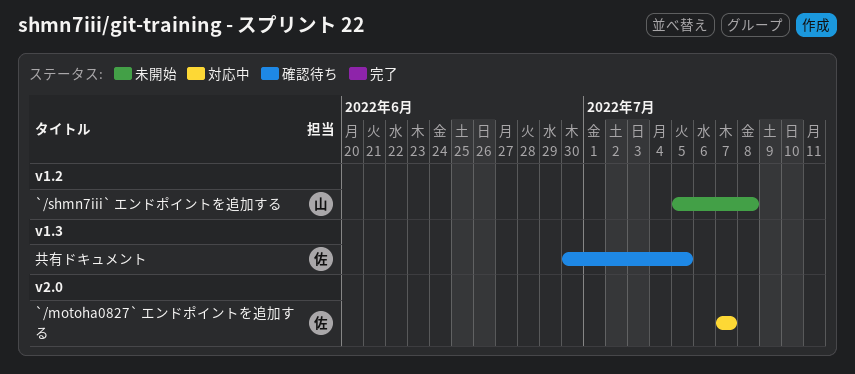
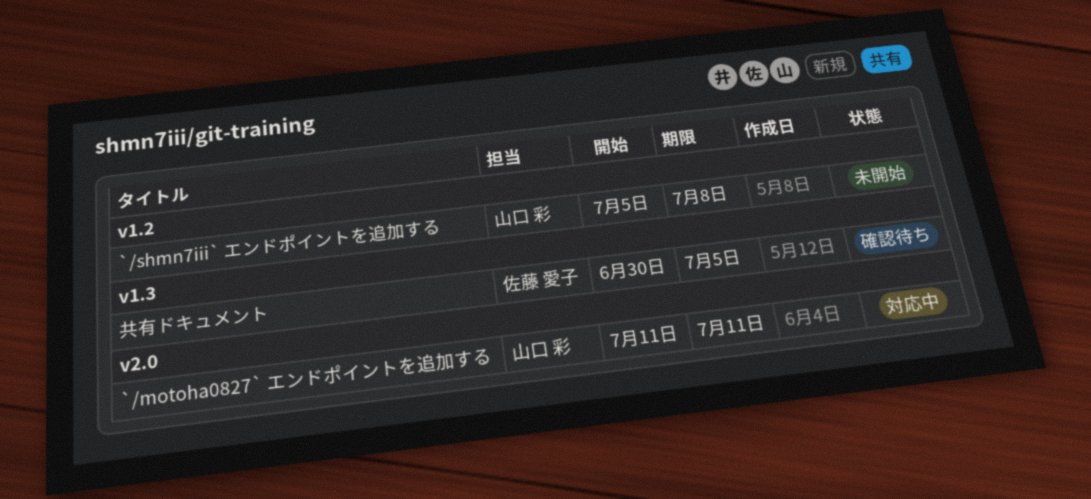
`/motoha0827` エンドポイントを追加する, owner: 佐藤 愛子 -> 山口 彩
`/motoha0827` エンドポイントを追加する, start: Jul 7 -> Jul 11
`/motoha0827` エンドポイントを追加する, due: Jul 7 -> Jul 11

